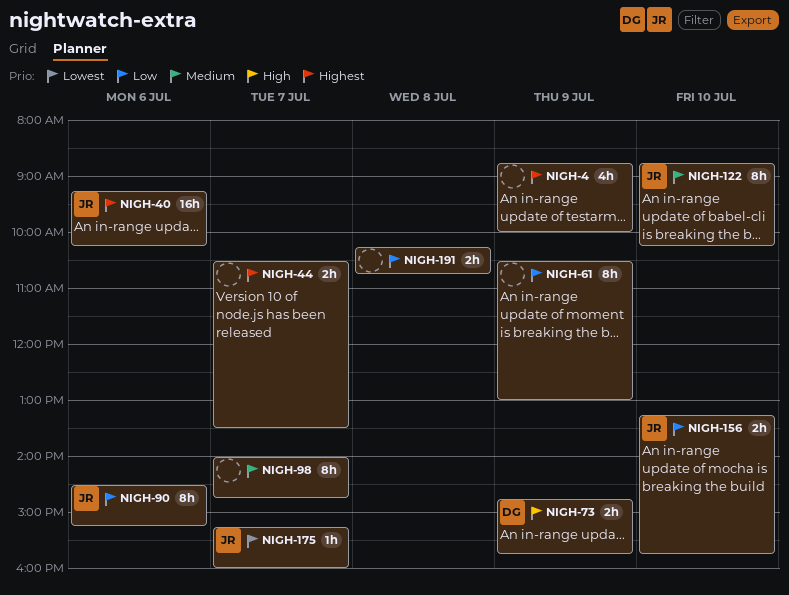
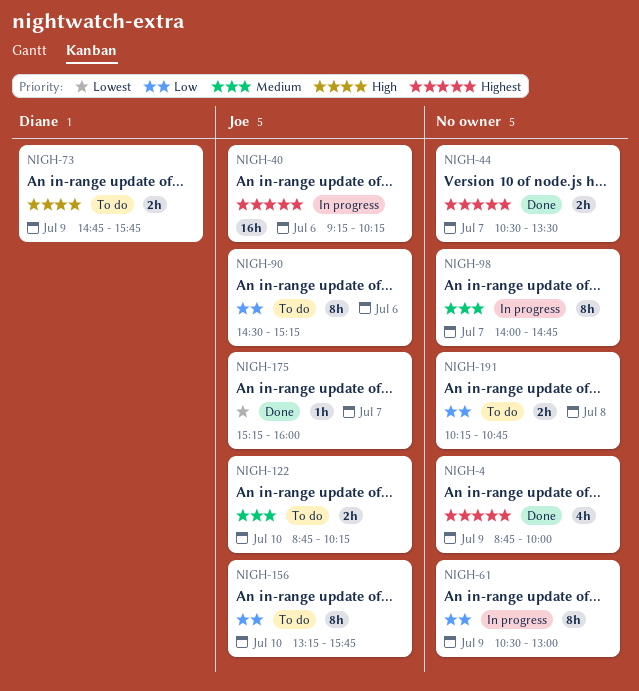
NIGH-122, estimate: 8h -> 2h
NIGH-156, estimate: 2h -> 8h

